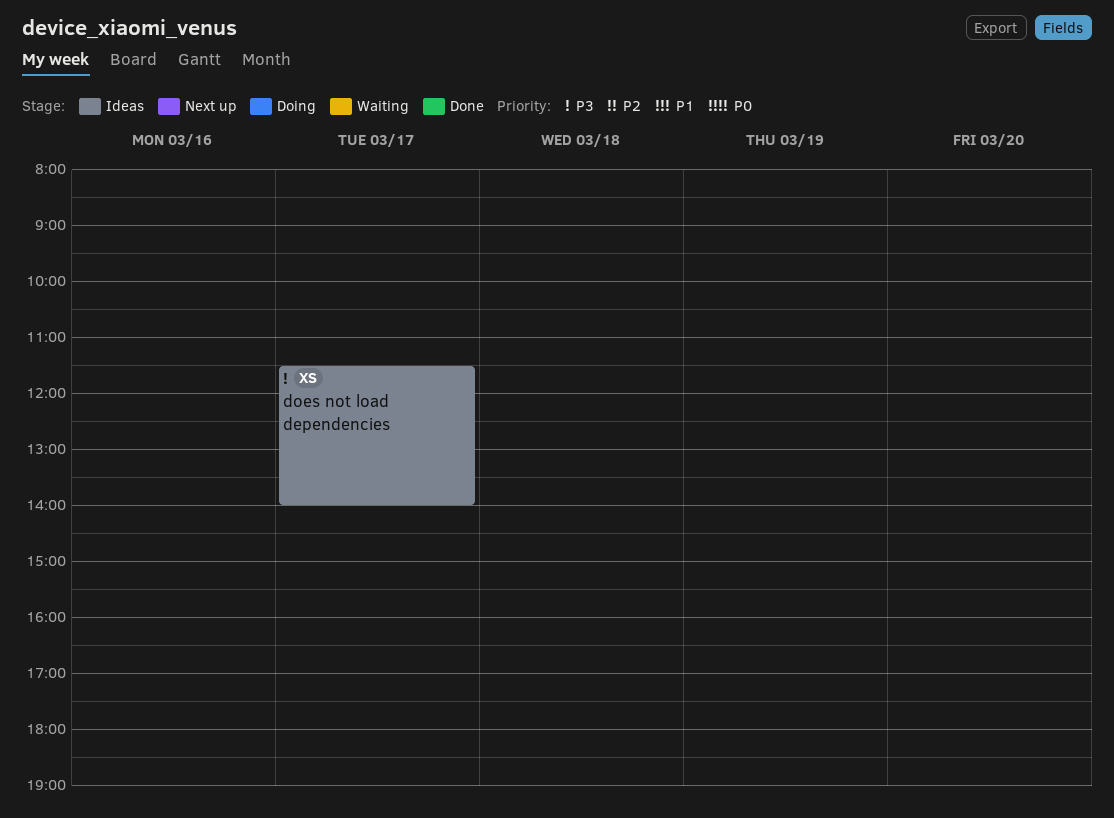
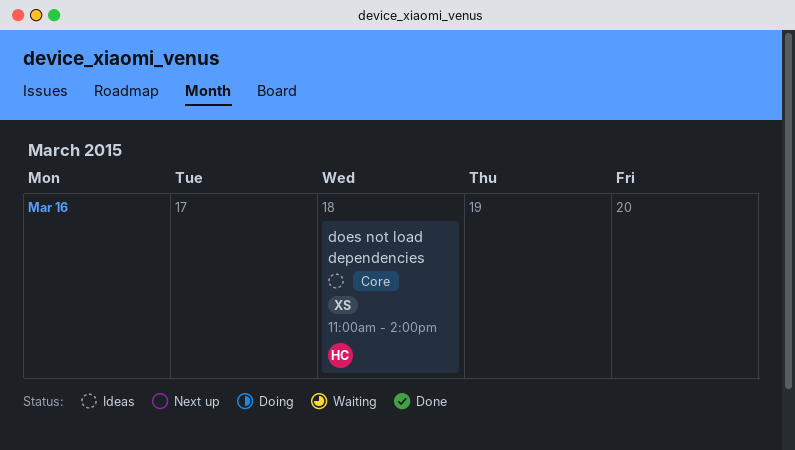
does not load dependencies, day: Mar 17 -> Mar 18
does not load dependencies, begins: 11:30 -> 11:00

